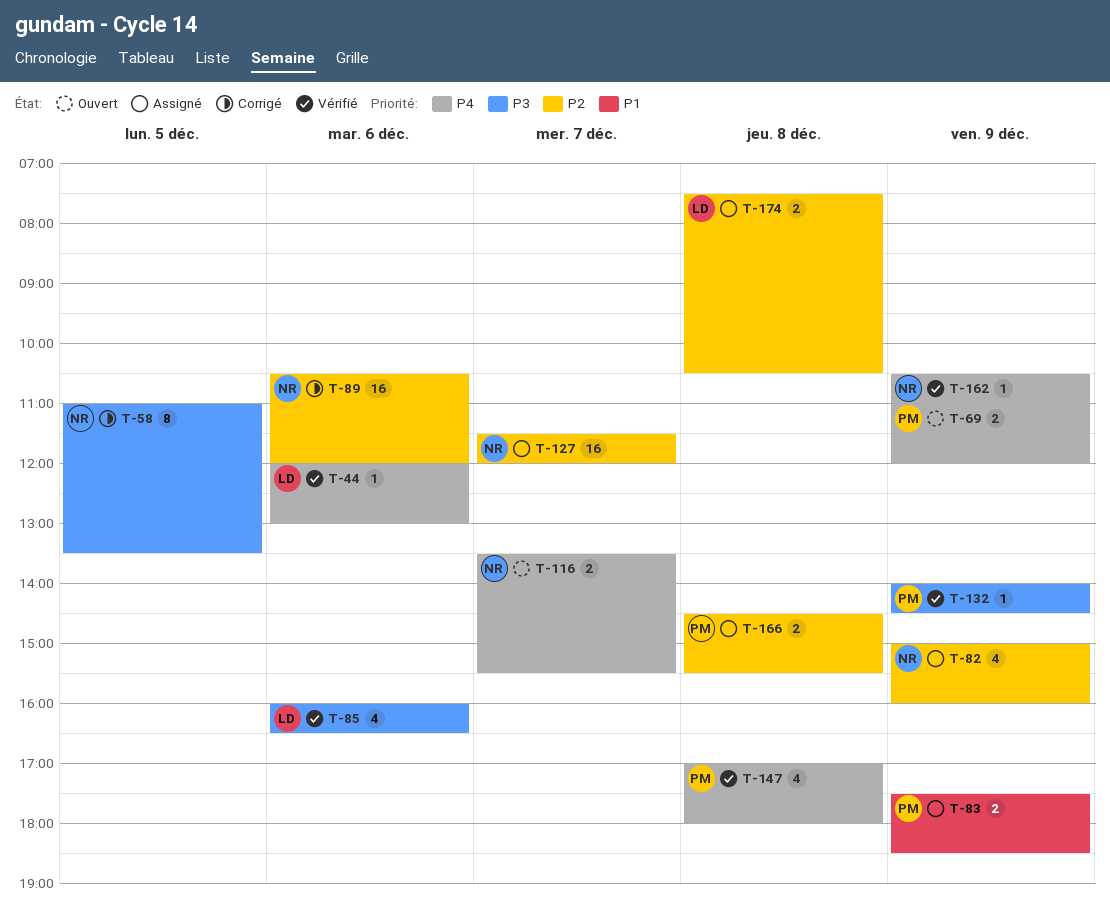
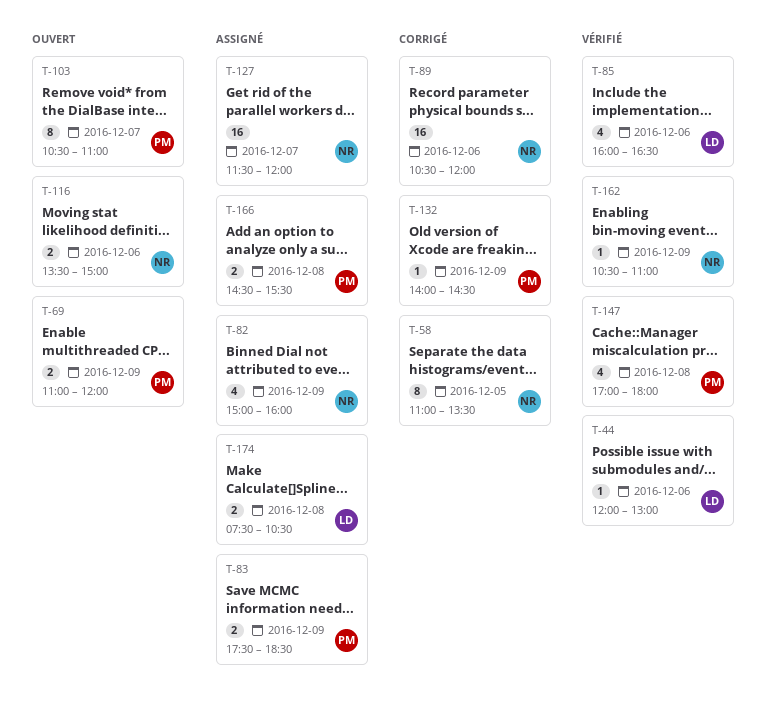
T-103: none -> present
T-116, day: Dec 7 -> Dec 6
T-116, ends: 15:30 -> 15:00
T-132, status: Vérifié -> Corrigé

